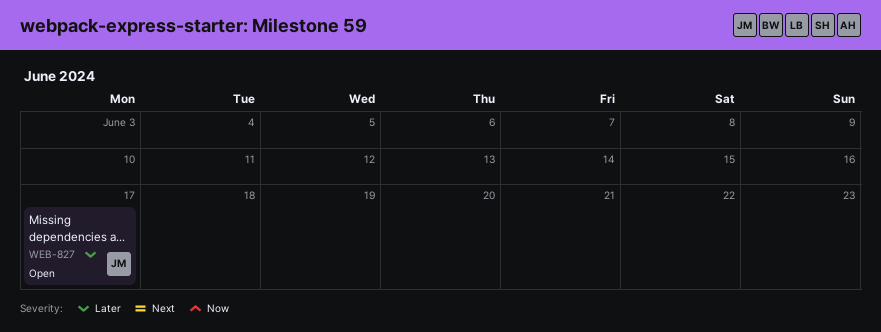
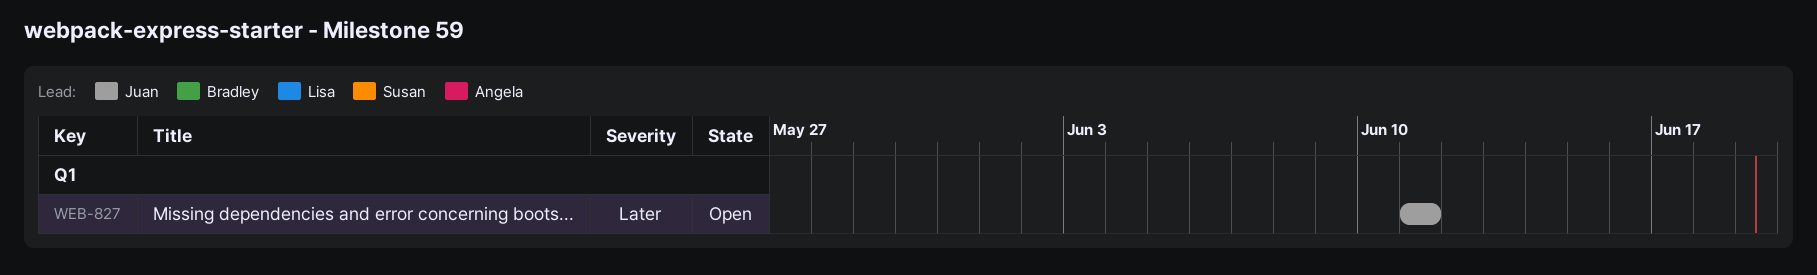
WEB-827, due: Jun 17 -> Jun 11

